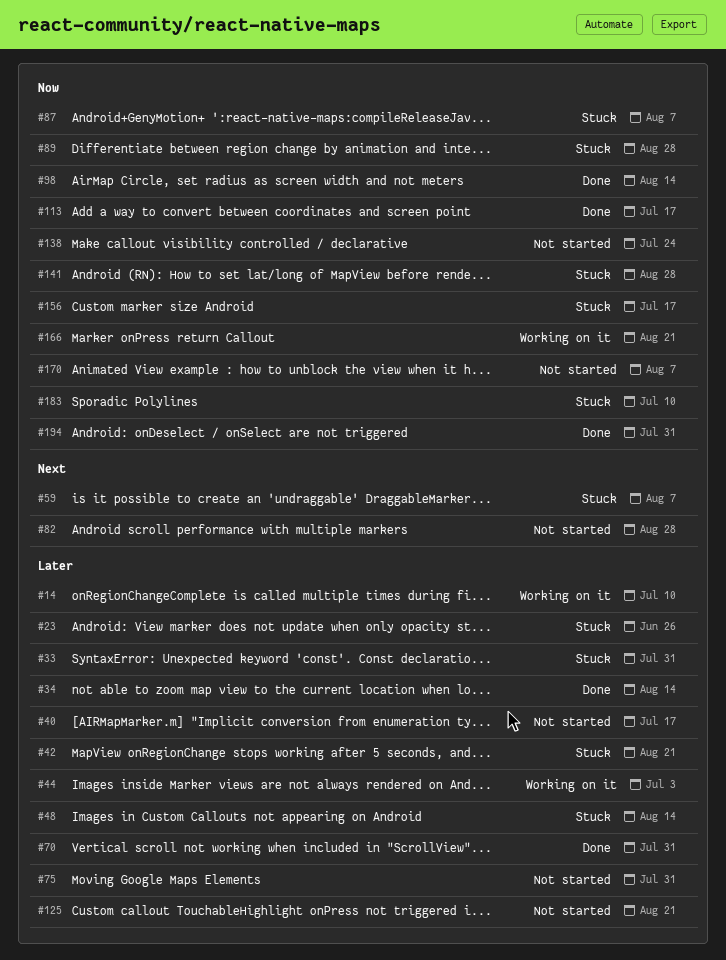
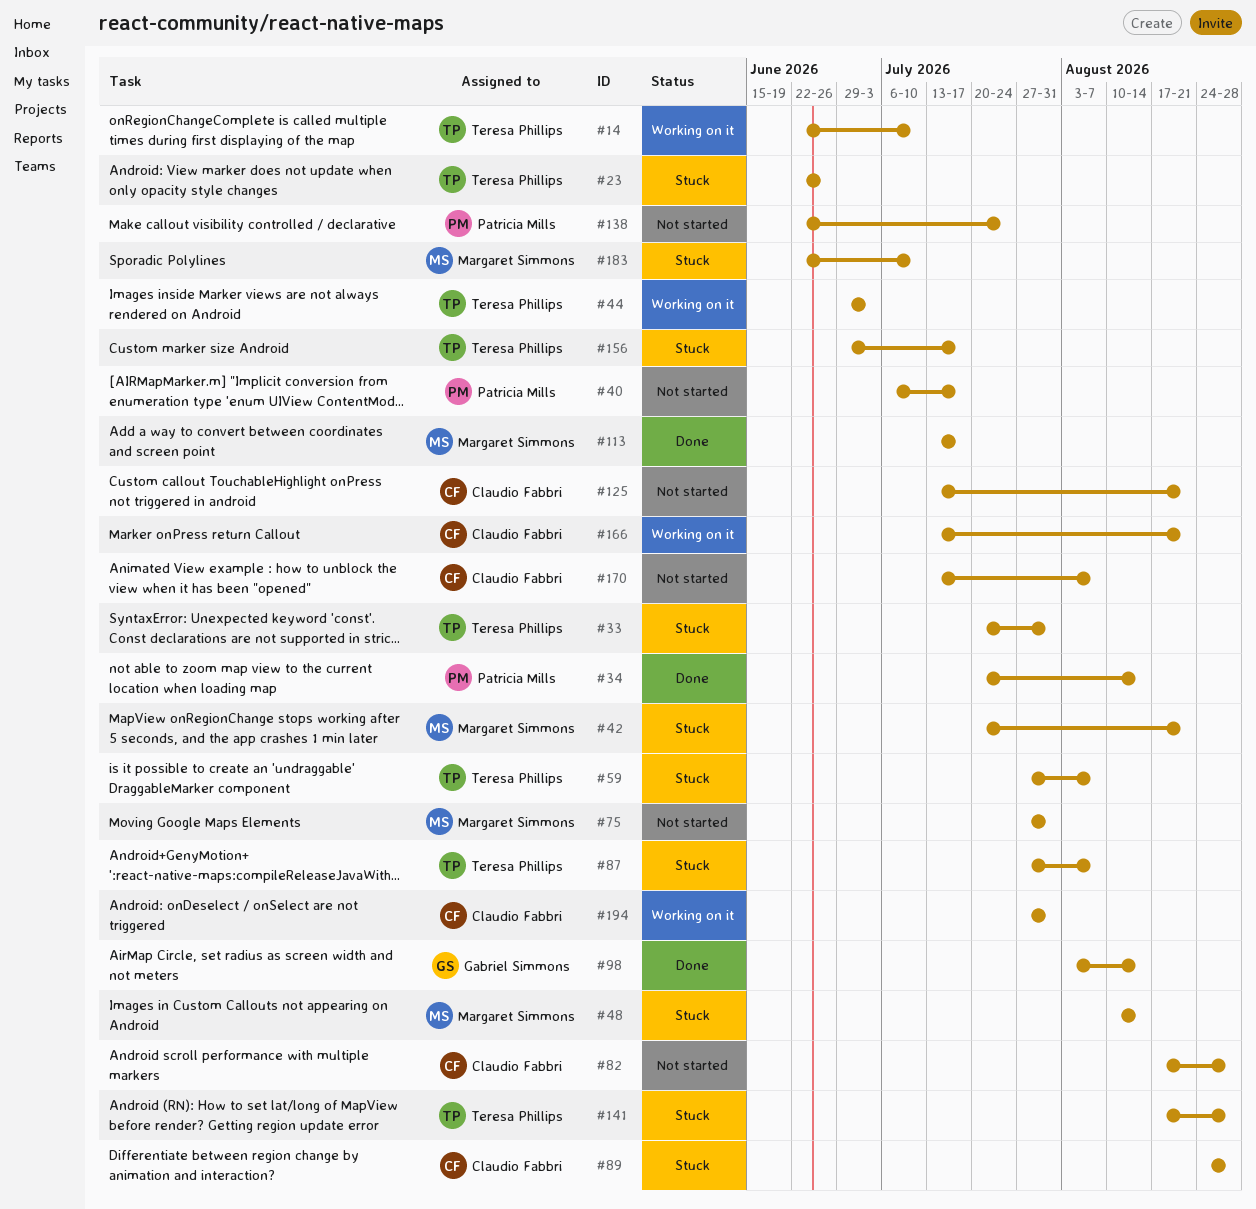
#70: present -> none
#194, status: Done -> Working on it

